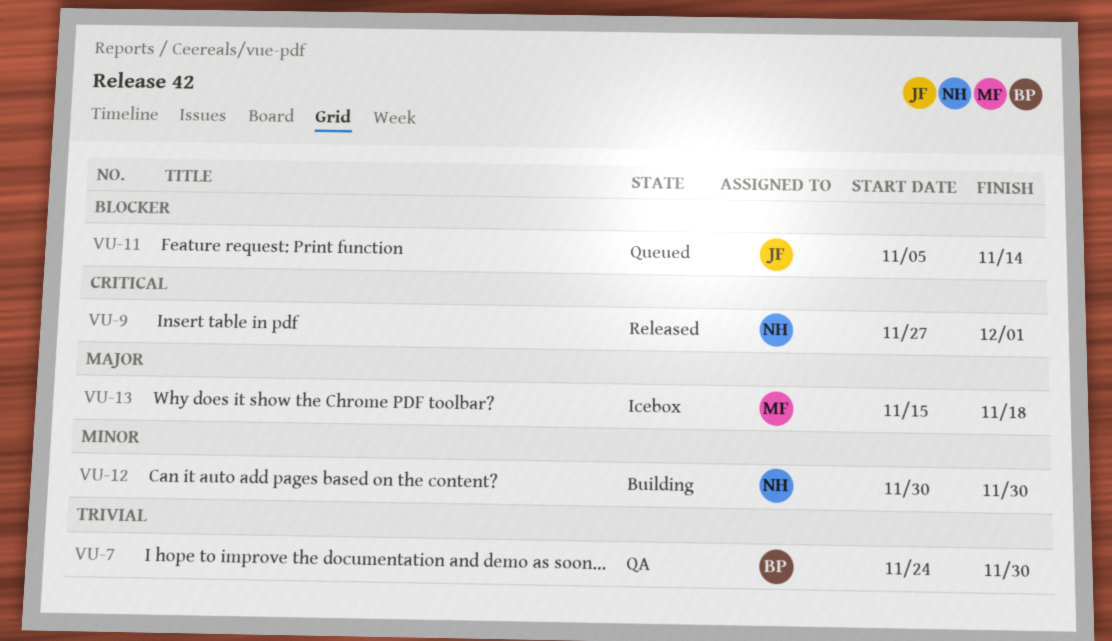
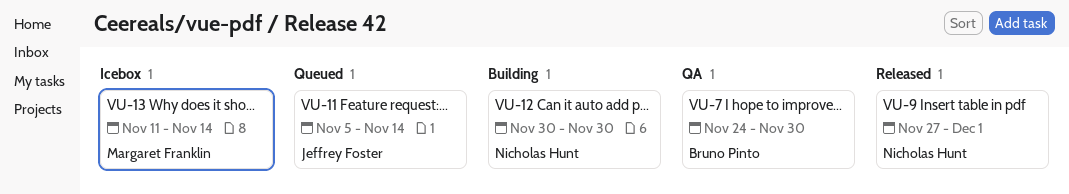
VU-13, start: Nov 15 -> Nov 11
VU-13, due: Nov 18 -> Nov 14

